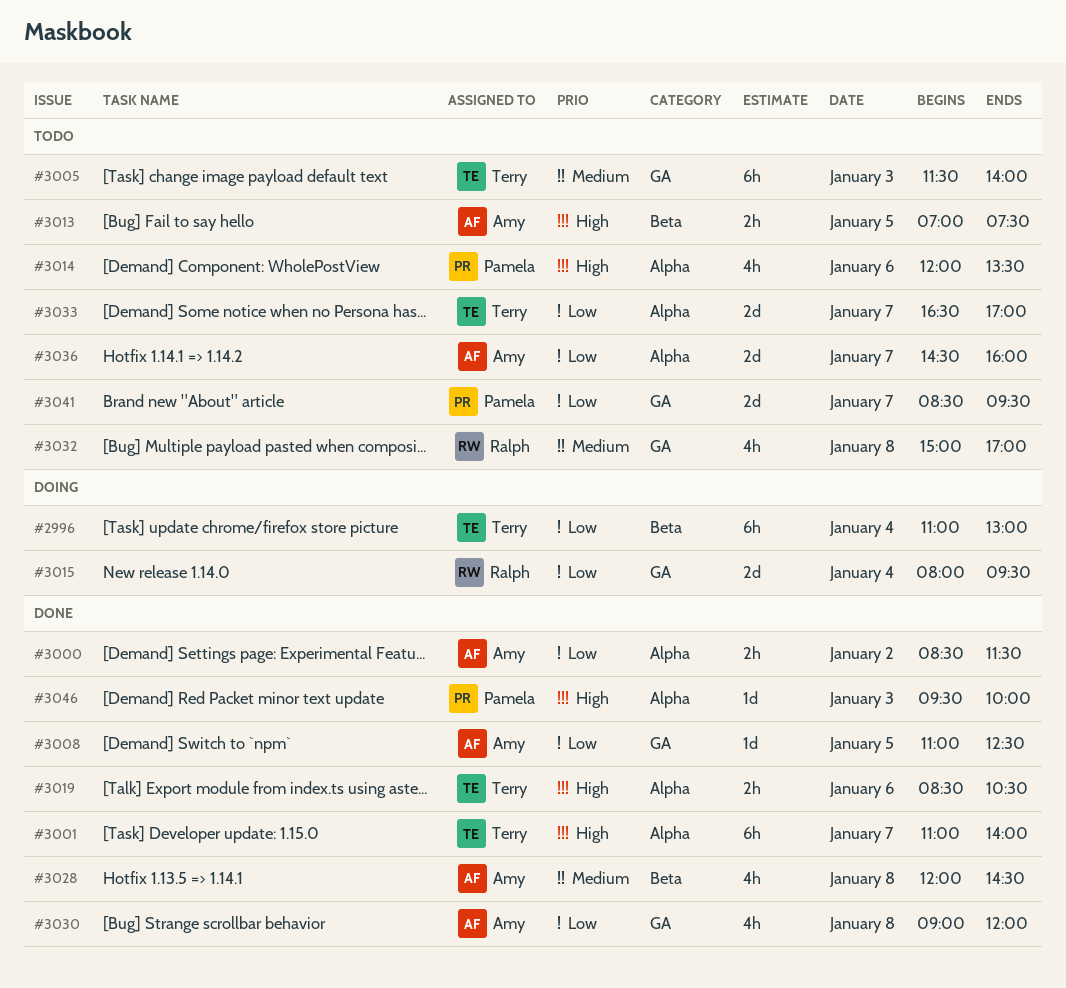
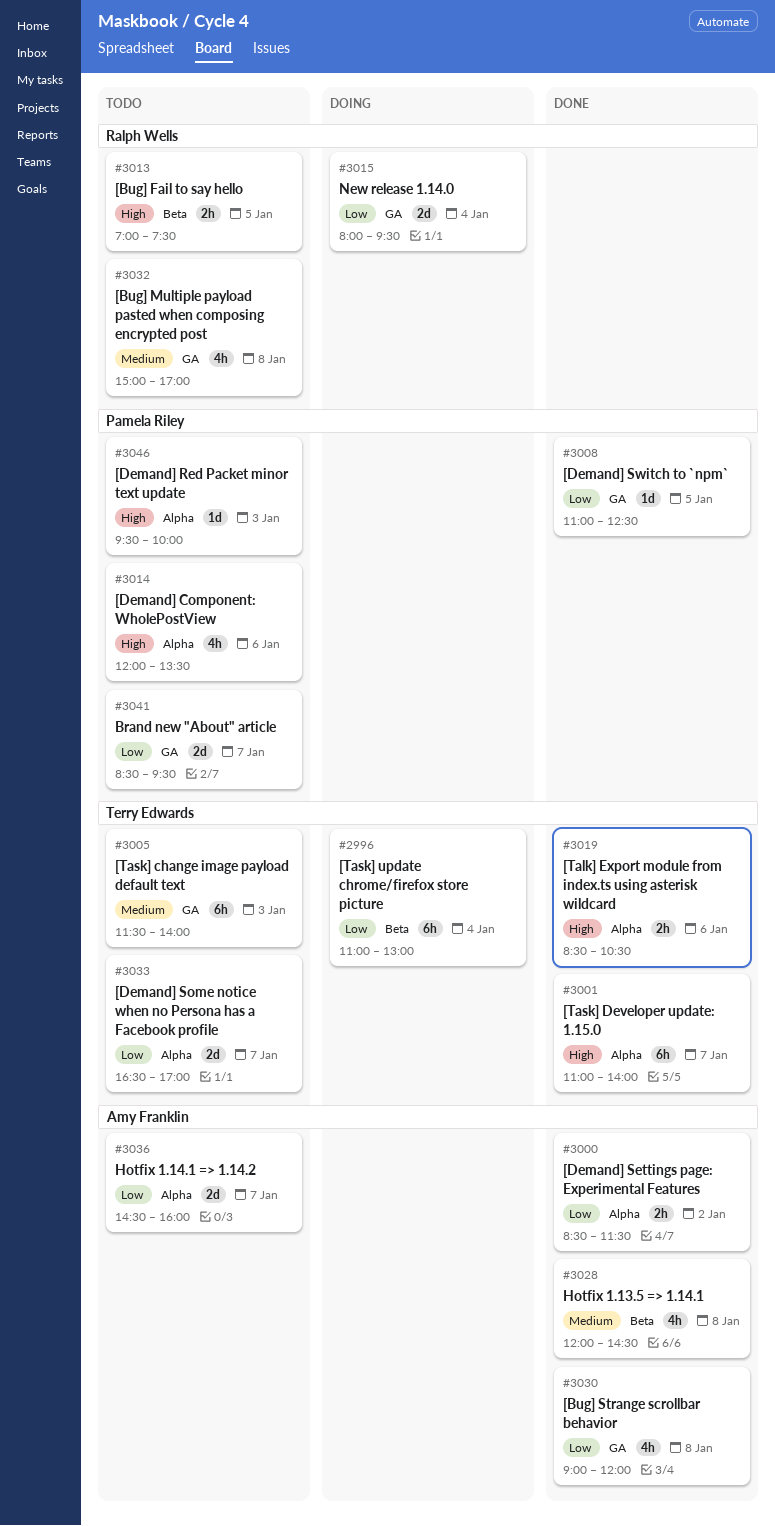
#3008, owner: Amy Franklin -> Pamela Riley
#3013, owner: Amy Franklin -> Ralph Wells
#3046, status: Done -> Todo

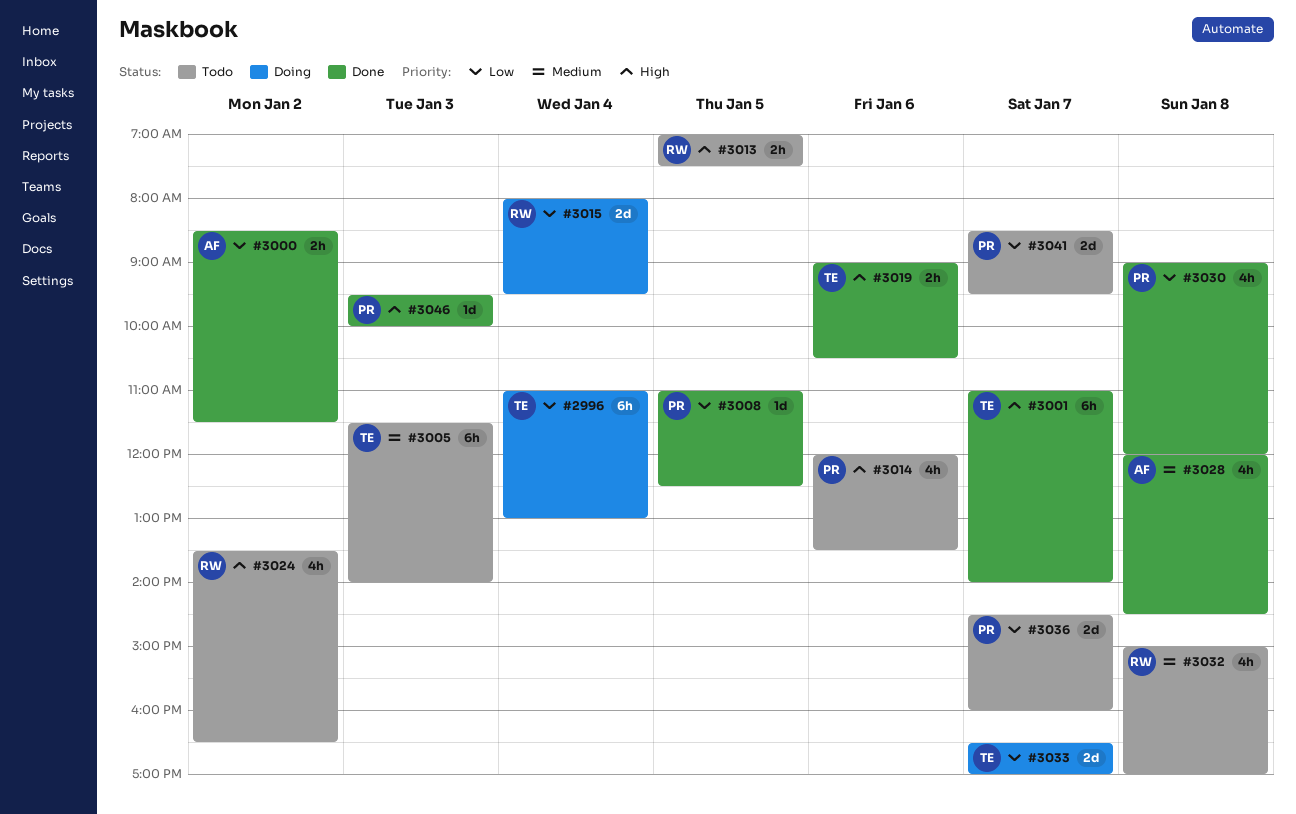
#3019, begins: 08:30 -> 09:00
#3024: none -> present
#3030, owner: Amy Franklin -> Pamela Riley
#3033, status: Todo -> Doing
#3036, owner: Amy Franklin -> Pamela Riley
#3046, status: Todo -> Done

